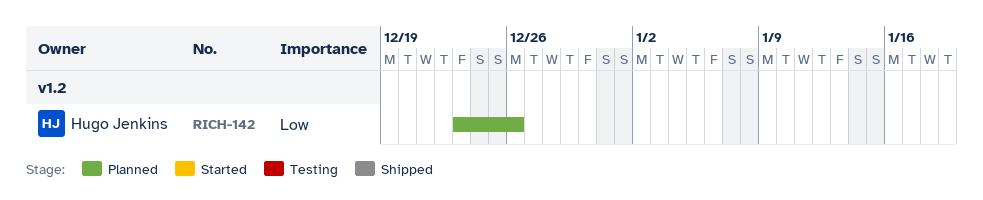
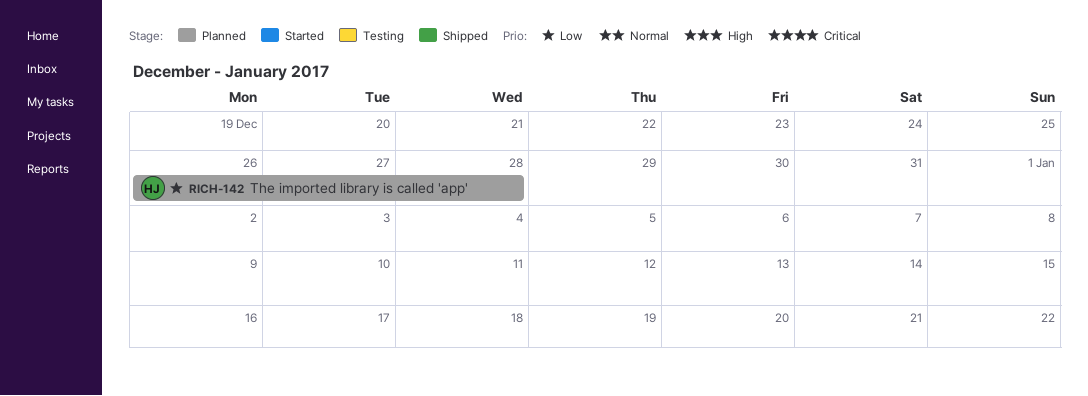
RICH-142, start: Dec 23 -> Dec 26
RICH-142, due: Dec 26 -> Dec 28

